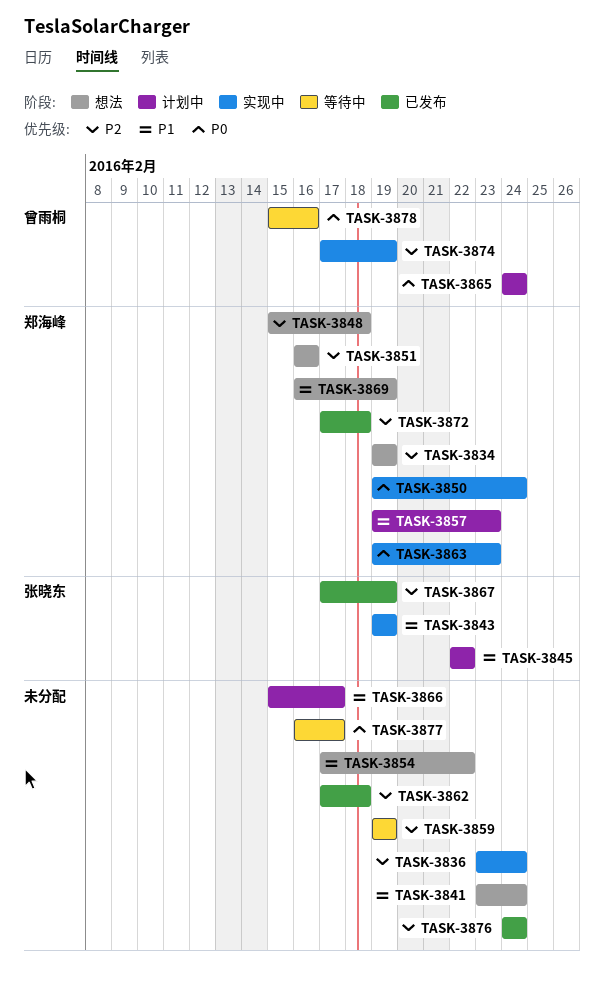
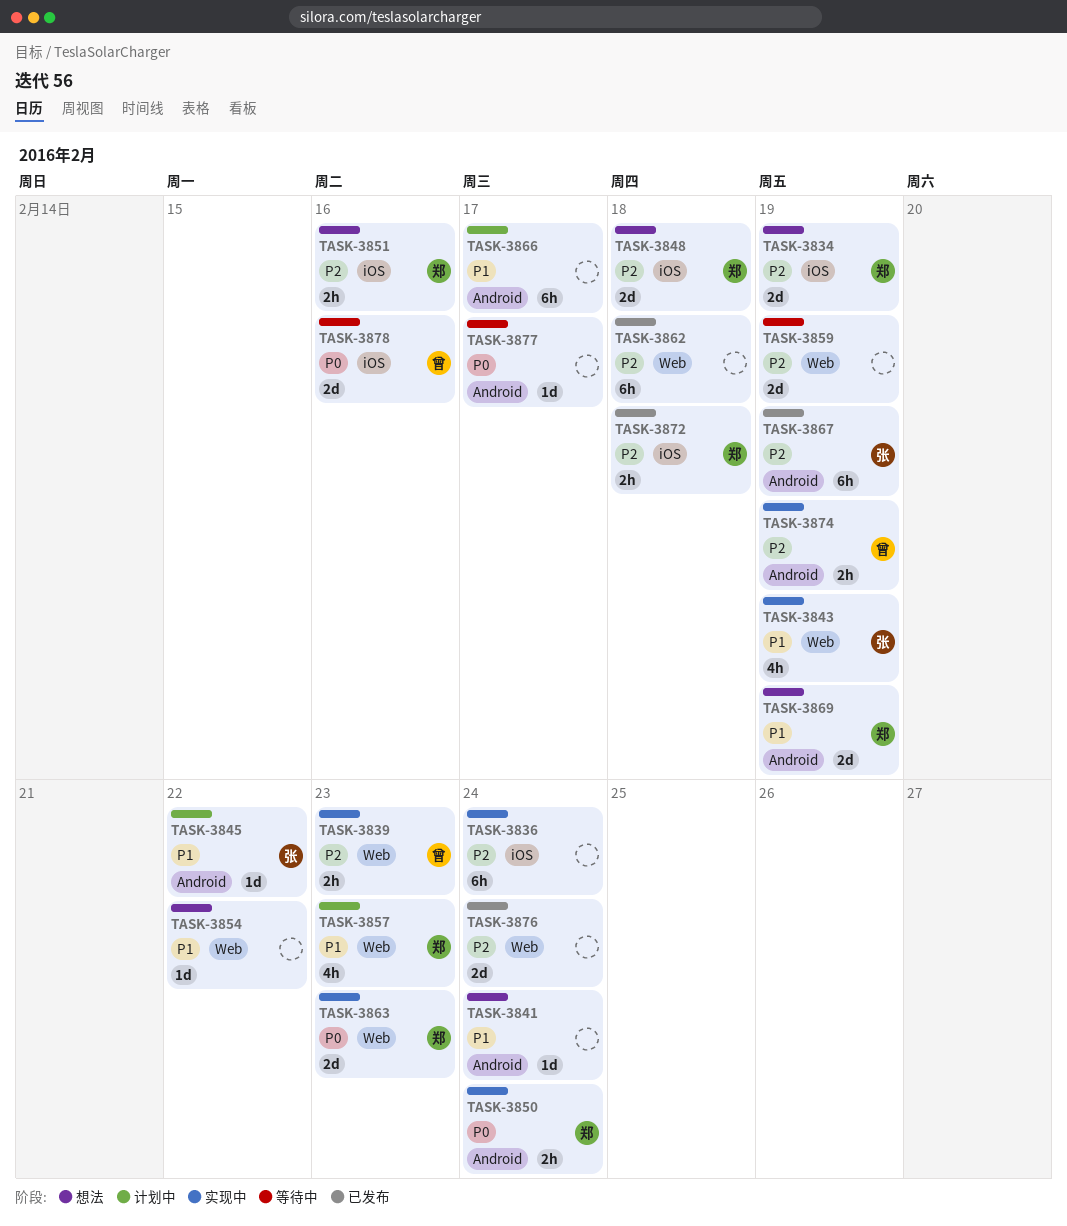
TASK-3839: none -> present
TASK-3865: present -> none

